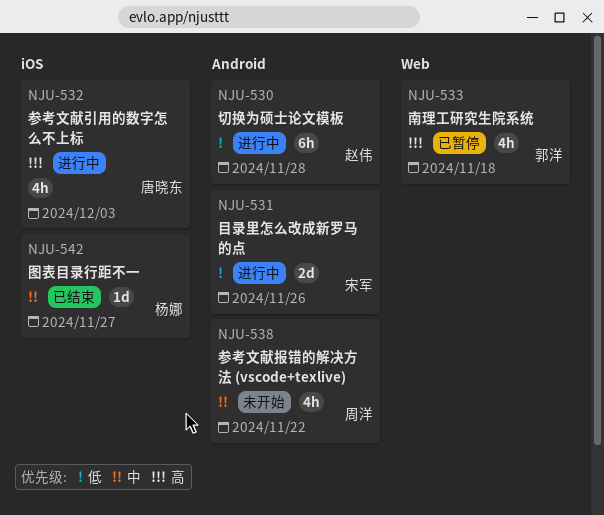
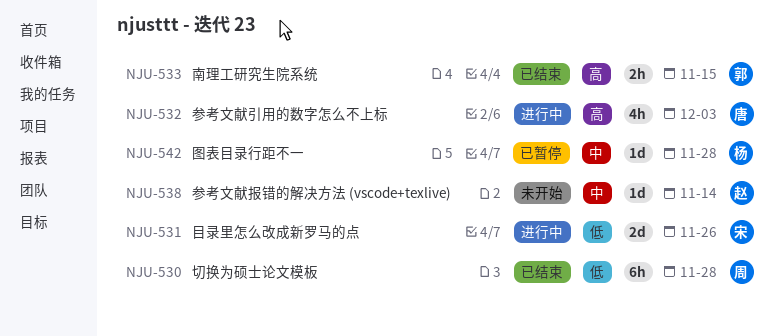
NJU-530, status: 进行中 -> 已结束
NJU-530, owner: 赵伟 -> 周洋
NJU-533, status: 已暂停 -> 已结束
NJU-533, estimate: 4h -> 2h
NJU-533, due: Nov 18 -> Nov 15
NJU-538, owner: 周洋 -> 赵伟
NJU-538, estimate: 4h -> 1d
NJU-538, due: Nov 22 -> Nov 14
NJU-542, status: 已结束 -> 已暂停
NJU-542, due: Nov 27 -> Nov 28

